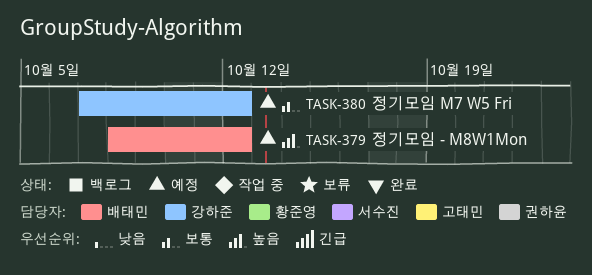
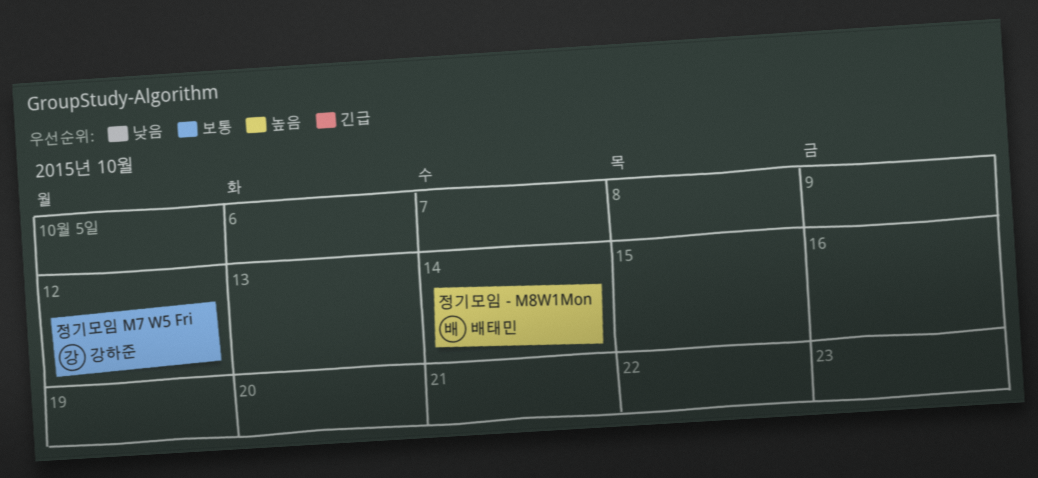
정기모임 - M8W1Mon, due: Oct 12 -> Oct 14

